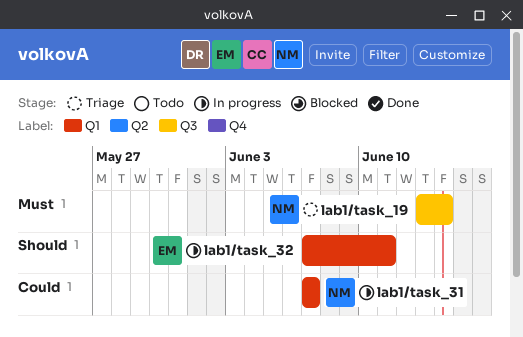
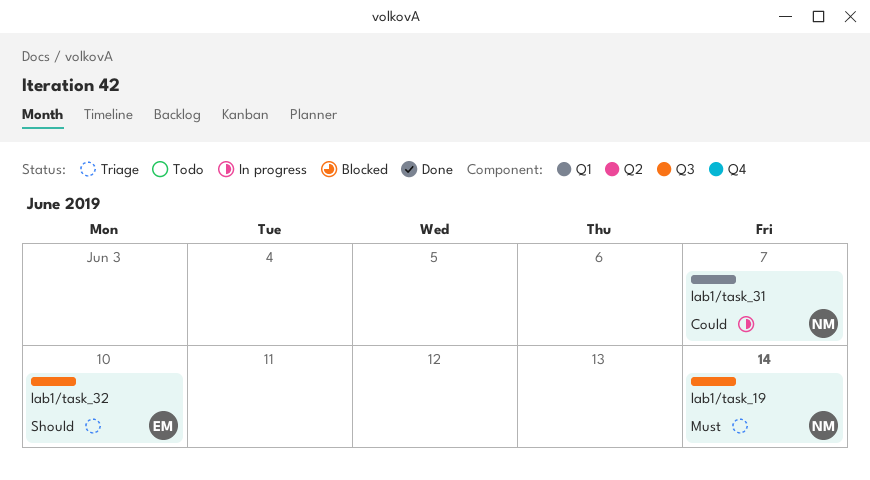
lab1/task_32, status: In progress -> Triage
lab1/task_32, label: Q1 -> Q3
lab1/task_32, due: Jun 11 -> Jun 10

